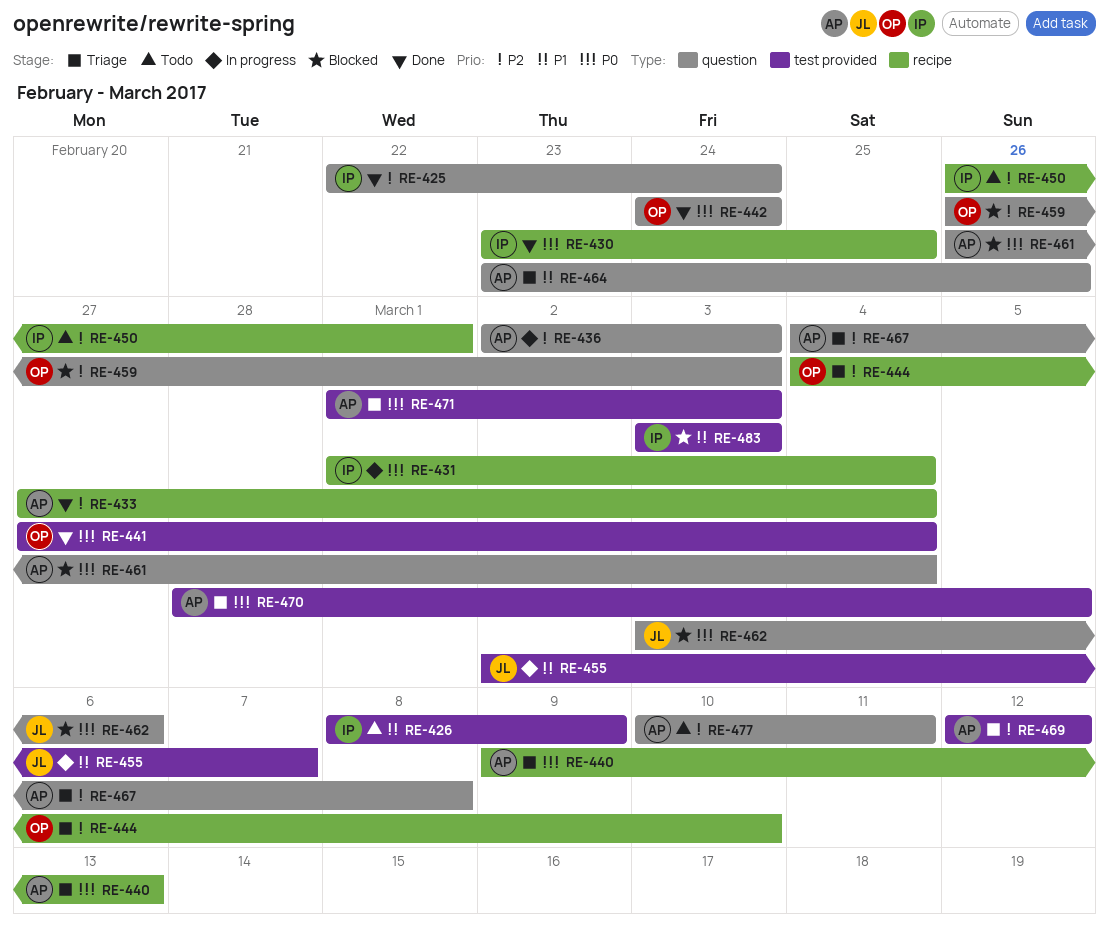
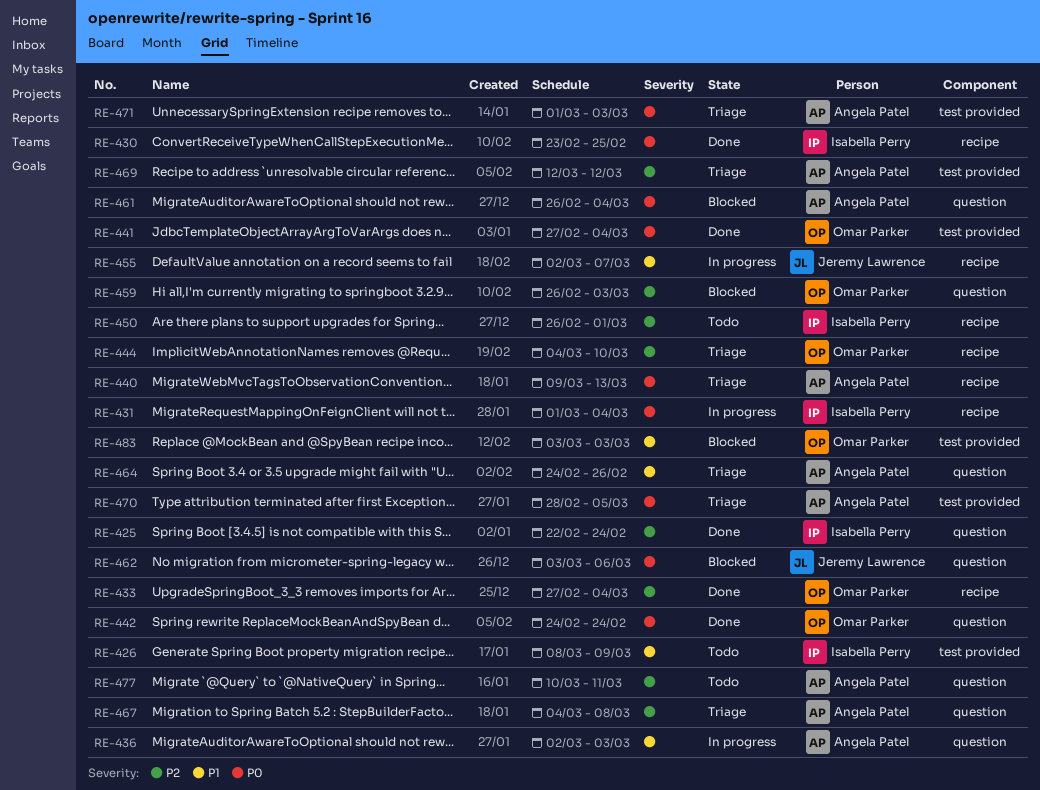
RE-433, owner: Angela Patel -> Omar Parker
RE-436, priority: P2 -> P1
RE-455, label: test provided -> recipe
RE-464, start: Feb 23 -> Feb 24
RE-483, owner: Isabella Perry -> Omar Parker

